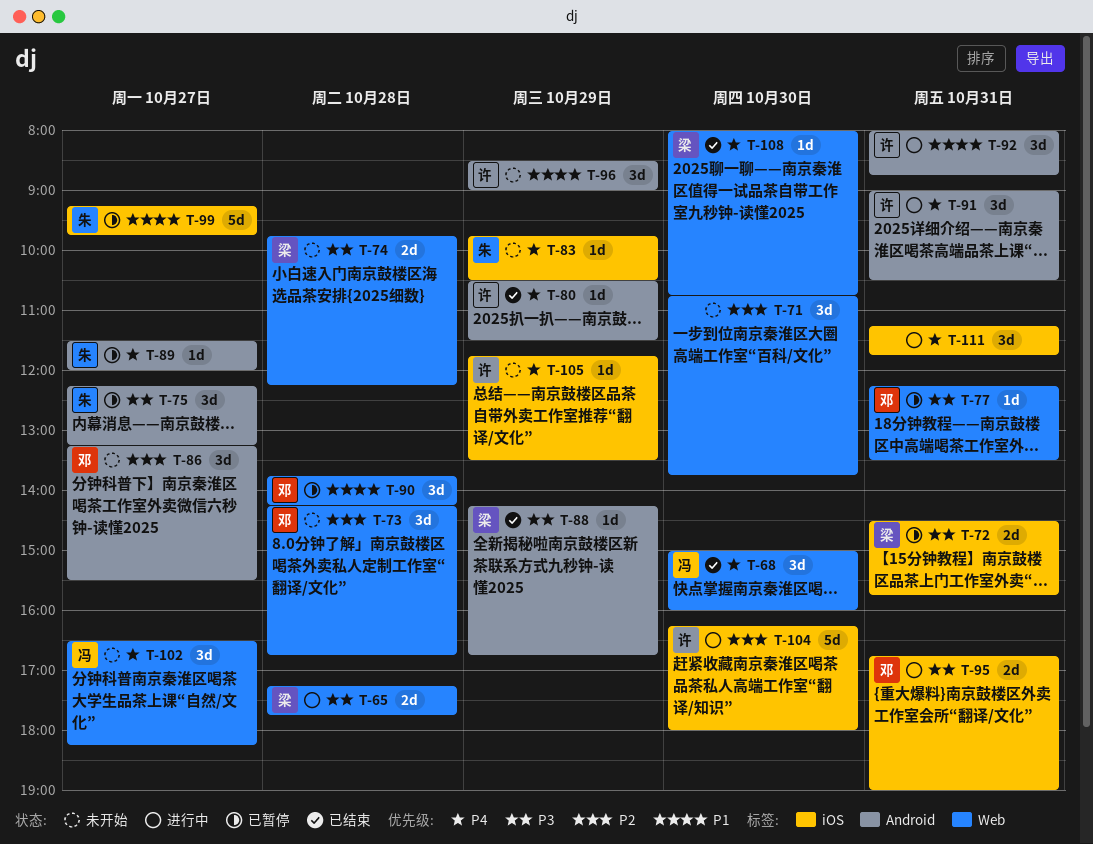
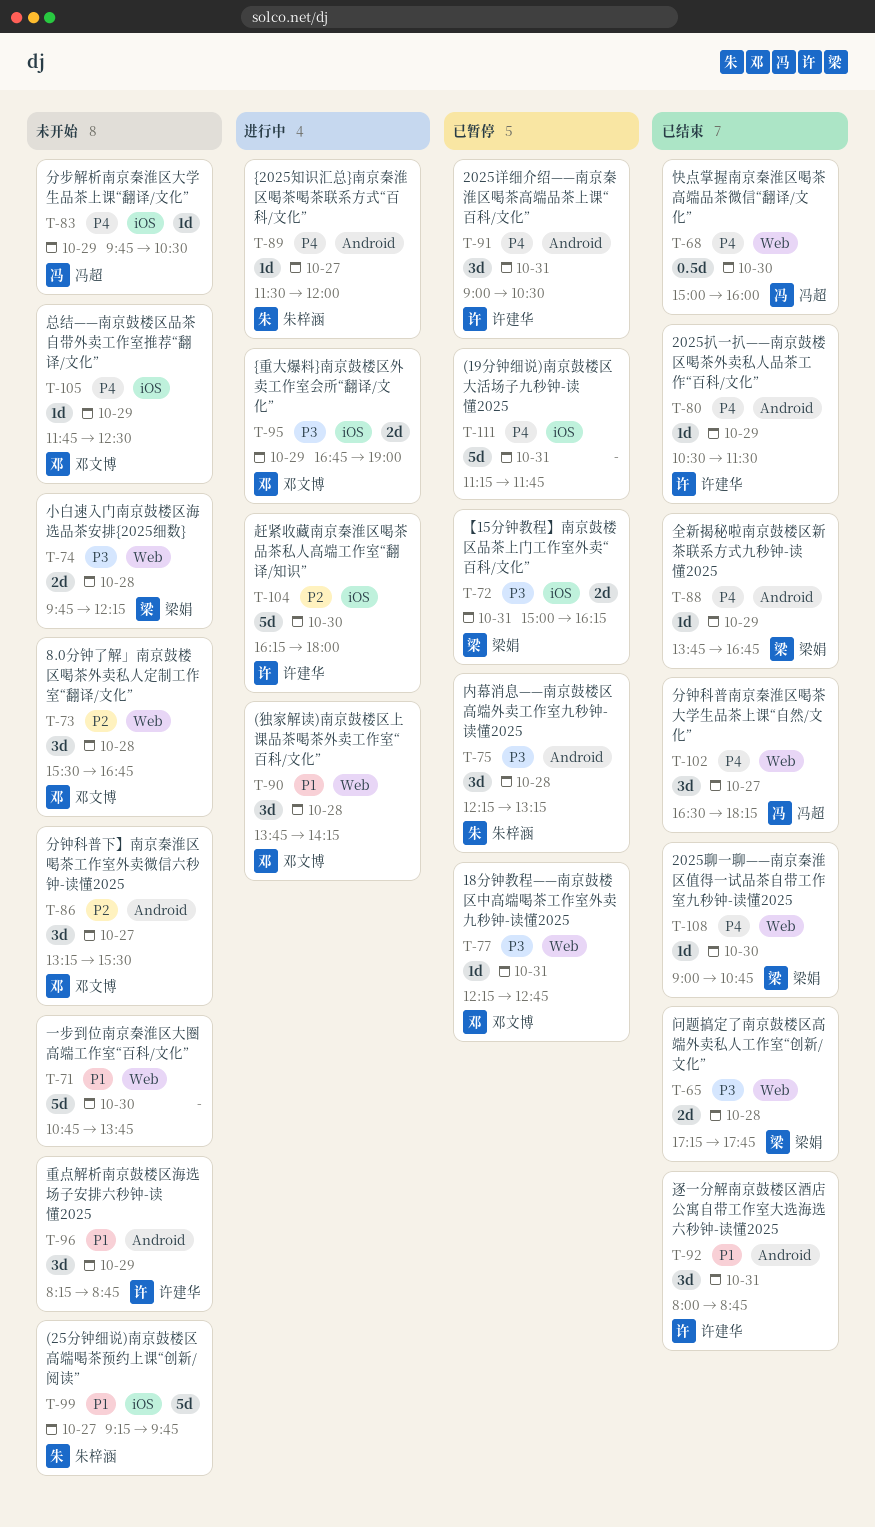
T-65, status: 进行中 -> 已结束
T-68, estimate: 3d -> 0.5d
T-71, priority: P2 -> P1
T-71, estimate: 3d -> 5d
T-72, begins: 14:30 -> 15:00
T-72, ends: 15:45 -> 16:15
T-73, begins: 14:15 -> 15:30
T-75, day: Oct 27 -> Oct 28
T-77, ends: 13:30 -> 12:45
T-83, owner: 朱梓涵 -> 冯超
T-88, priority: P3 -> P4
T-88, begins: 14:15 -> 13:45
T-89, status: 已暂停 -> 进行中
T-90, status: 已暂停 -> 进行中
T-91, status: 进行中 -> 已暂停
T-92, status: 进行中 -> 已结束
T-95, day: Oct 31 -> Oct 29
T-96, begins: 08:30 -> 08:15
T-96, ends: 09:00 -> 08:45
T-99, status: 已暂停 -> 未开始
T-102, status: 未开始 -> 已结束
T-105, owner: 许建华 -> 邓文博
T-105, ends: 13:30 -> 12:30
T-108, begins: 08:00 -> 09:00
T-111, status: 进行中 -> 已暂停
T-111, estimate: 3d -> 5d

